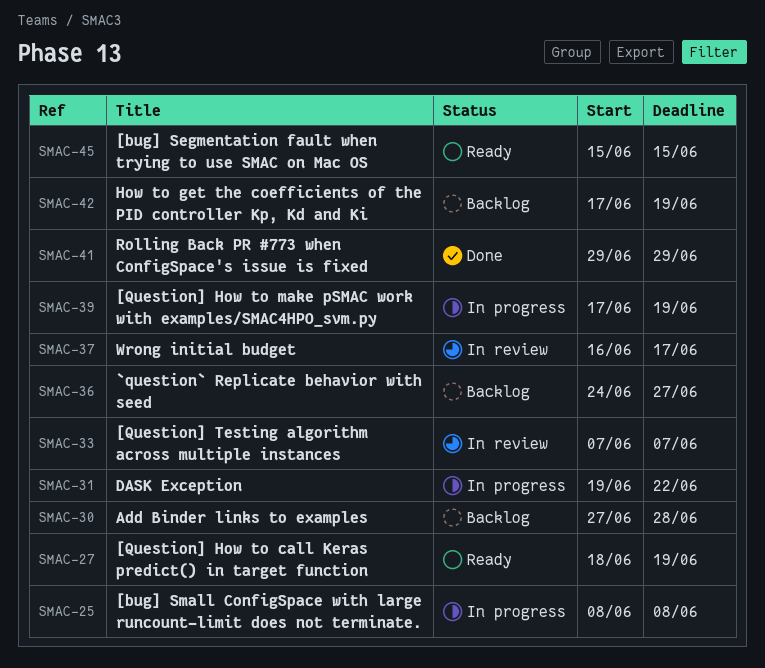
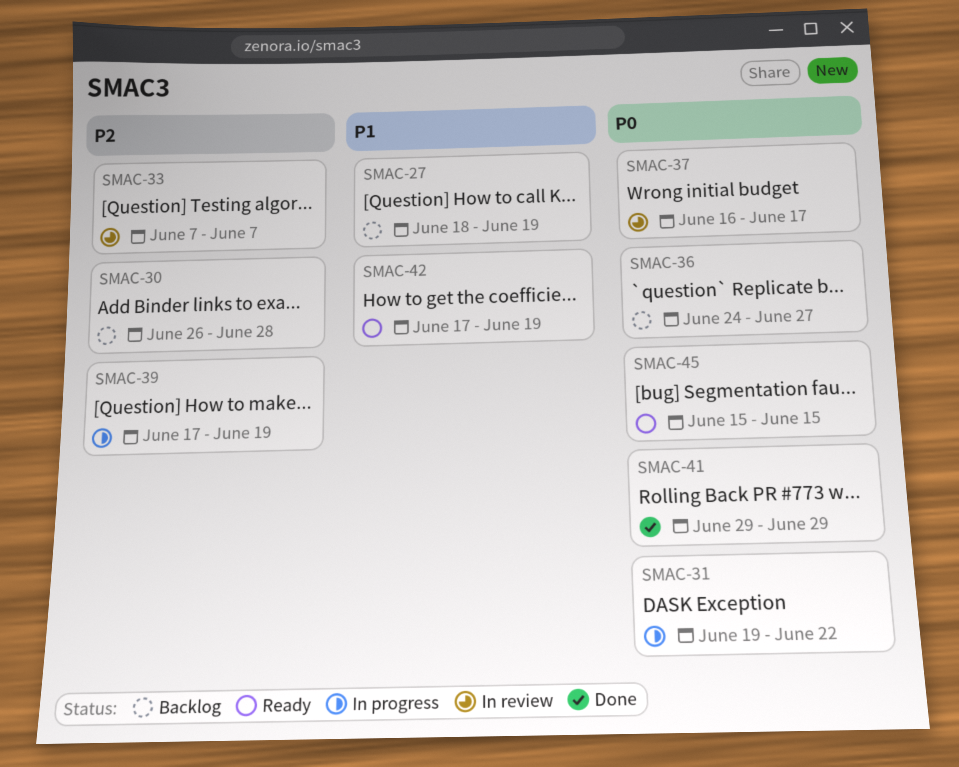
SMAC-25: present -> none
SMAC-27, status: Ready -> Backlog
SMAC-30, start: Jun 27 -> Jun 26
SMAC-42, status: Backlog -> Ready

